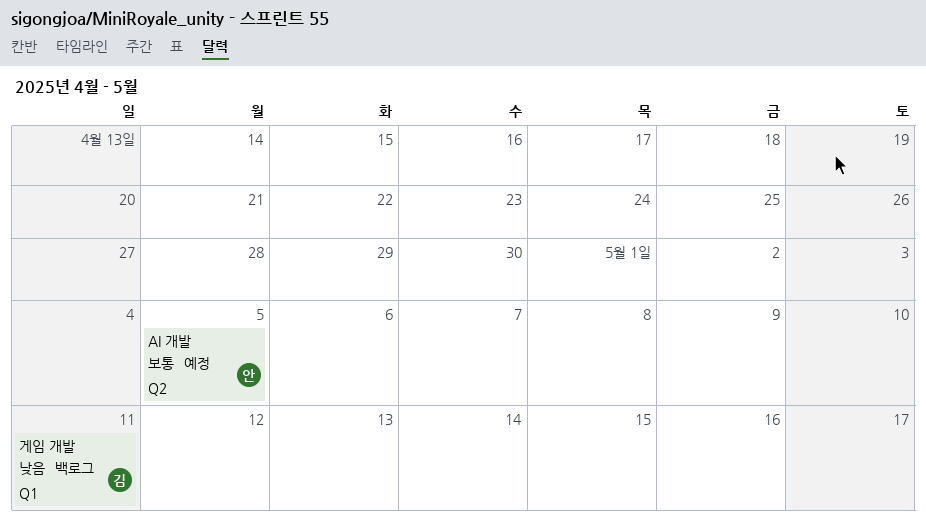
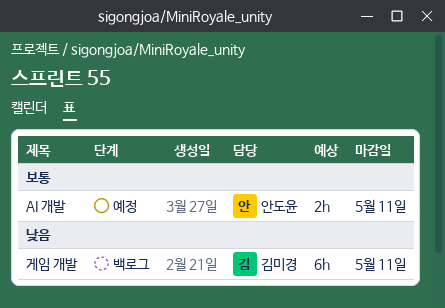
AI 개발, due: May 5 -> May 11

